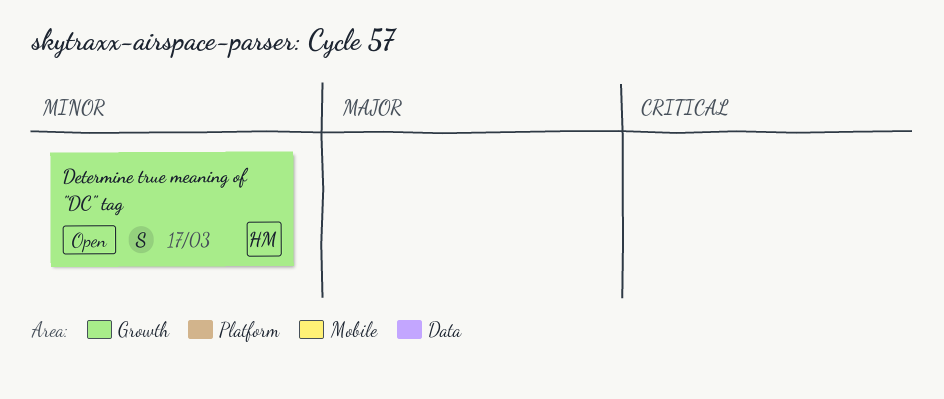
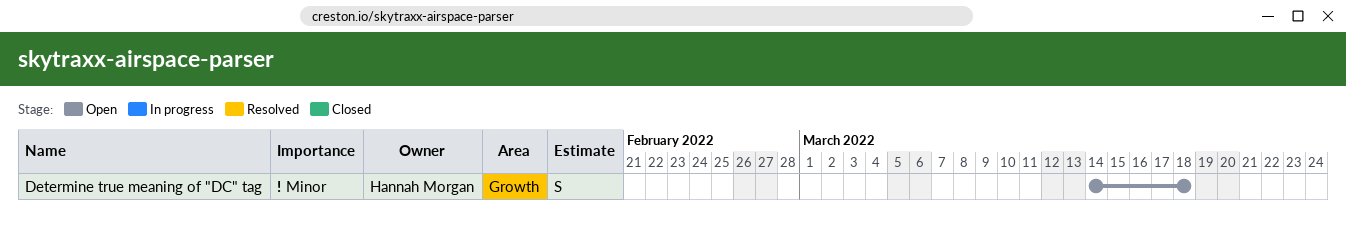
Determine true meaning of "DC" tag, due: Mar 17 -> Mar 18

